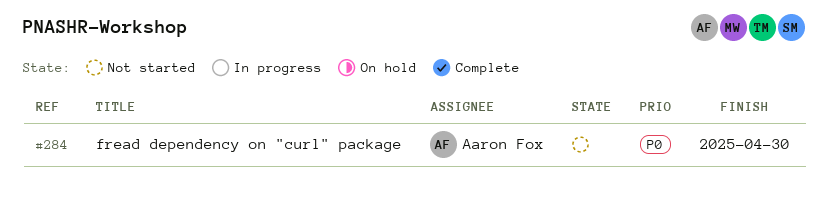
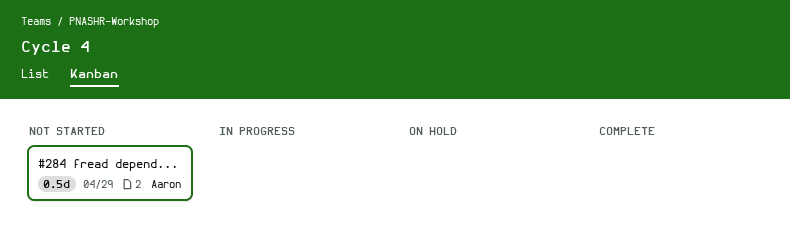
#284, due: Apr 30 -> Apr 29

